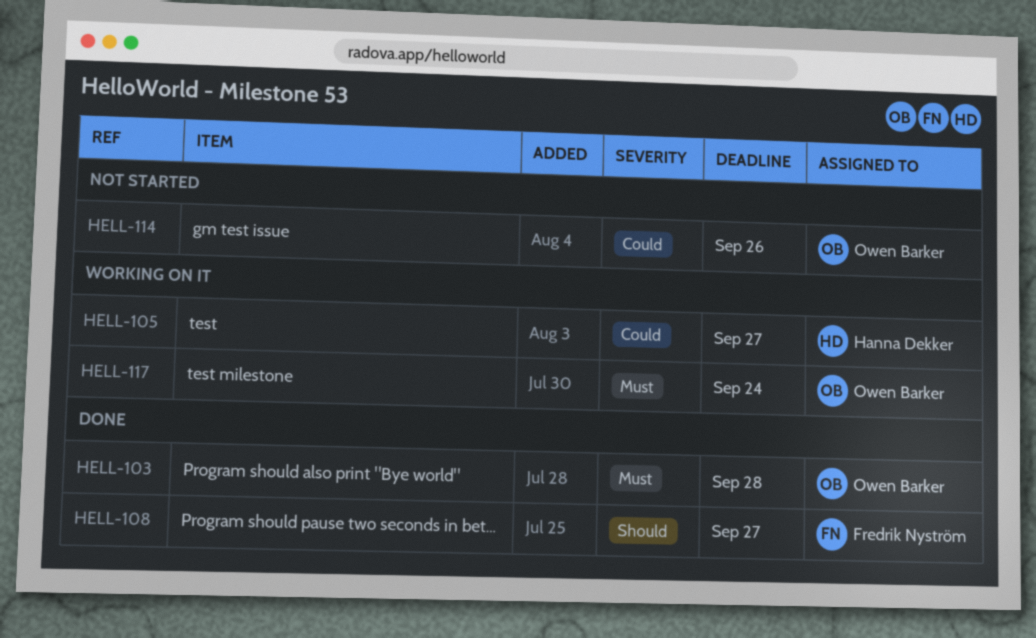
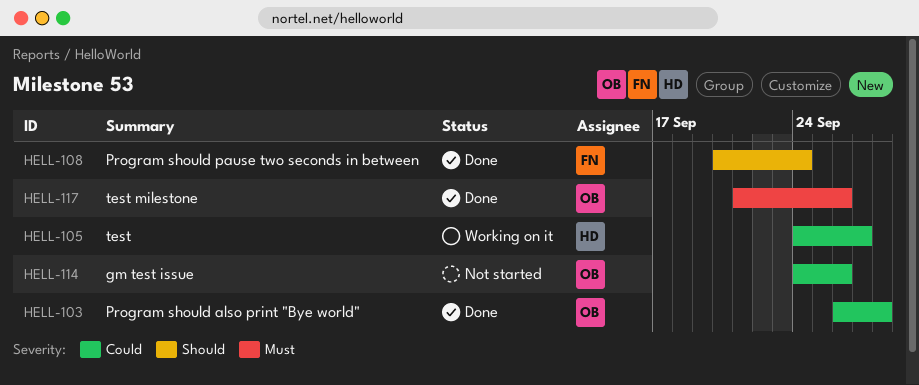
HELL-103, priority: Must -> Could
HELL-108, due: Sep 27 -> Sep 24
HELL-117, status: Working on it -> Done
HELL-117, due: Sep 24 -> Sep 26

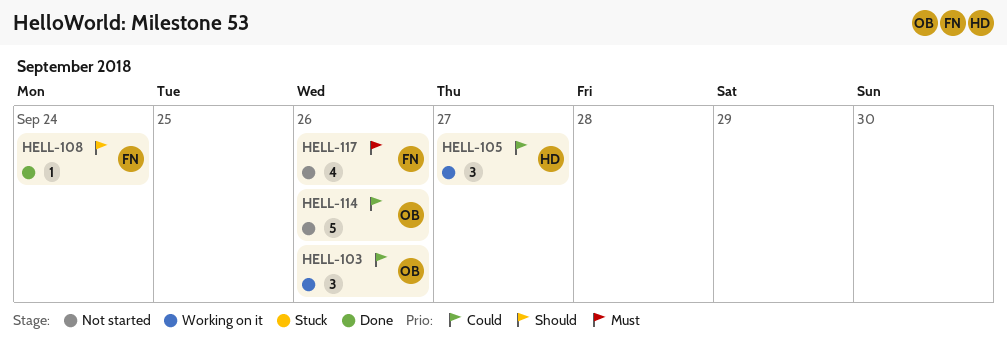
HELL-103, status: Done -> Working on it
HELL-103, due: Sep 28 -> Sep 26
HELL-117, status: Done -> Not started
HELL-117, owner: OB -> FN

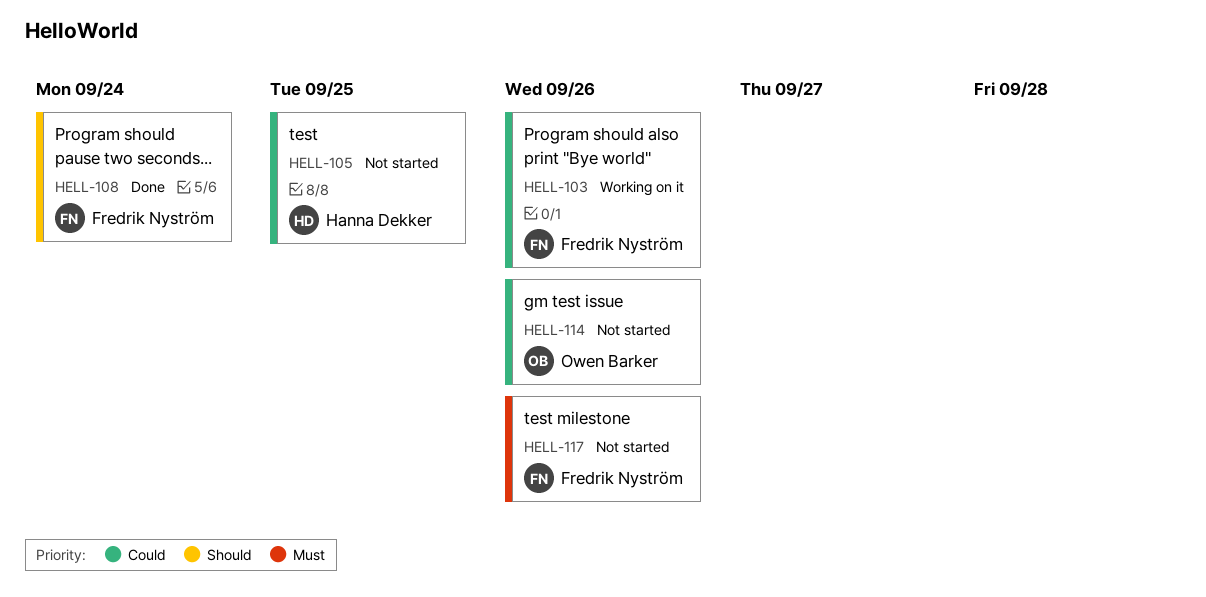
HELL-103, owner: Owen Barker -> Fredrik Nyström
HELL-105, status: Working on it -> Not started
HELL-105, due: Sep 27 -> Sep 25

